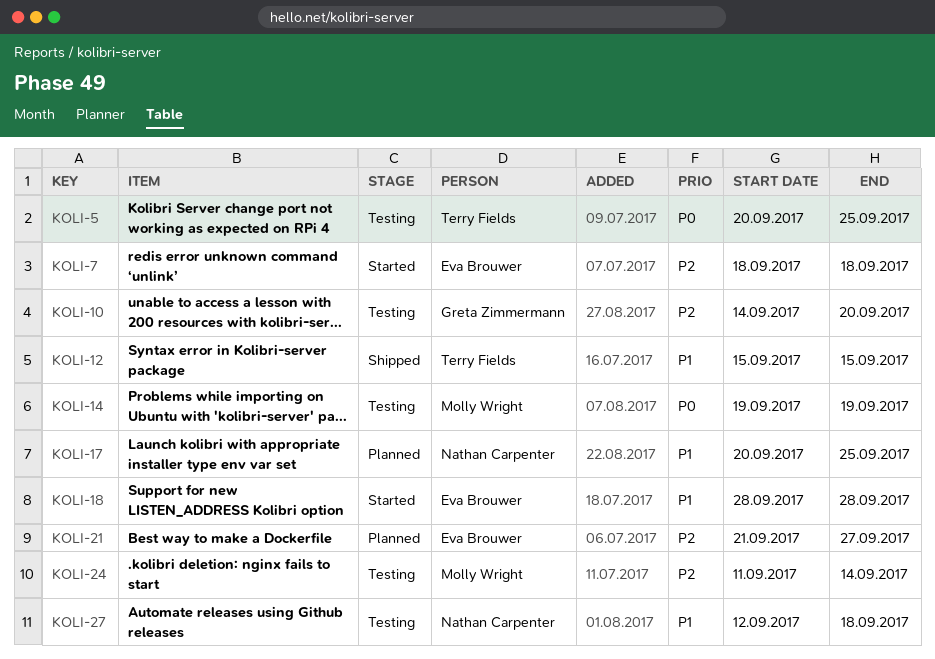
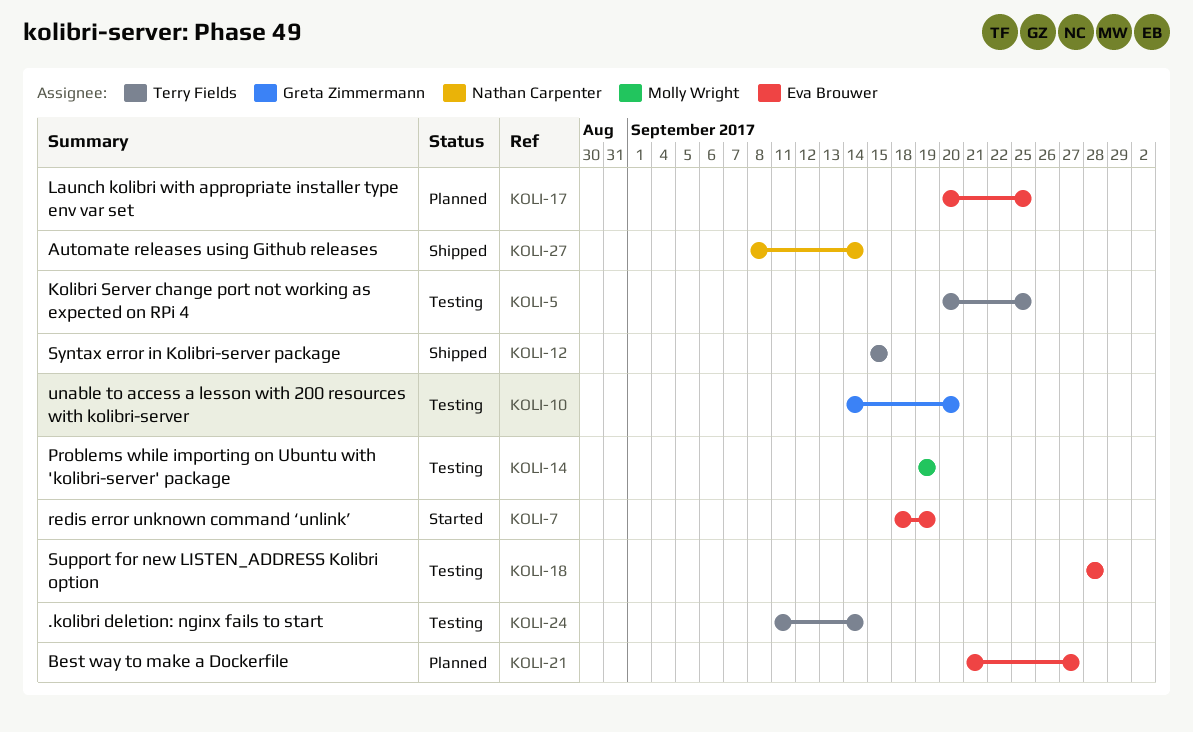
KOLI-7, due: Sep 18 -> Sep 19
KOLI-17, owner: Nathan Carpenter -> Eva Brouwer
KOLI-18, status: Started -> Testing
KOLI-24, owner: Molly Wright -> Terry Fields
KOLI-27, status: Testing -> Shipped
KOLI-27, start: Sep 12 -> Sep 8
KOLI-27, due: Sep 18 -> Sep 14

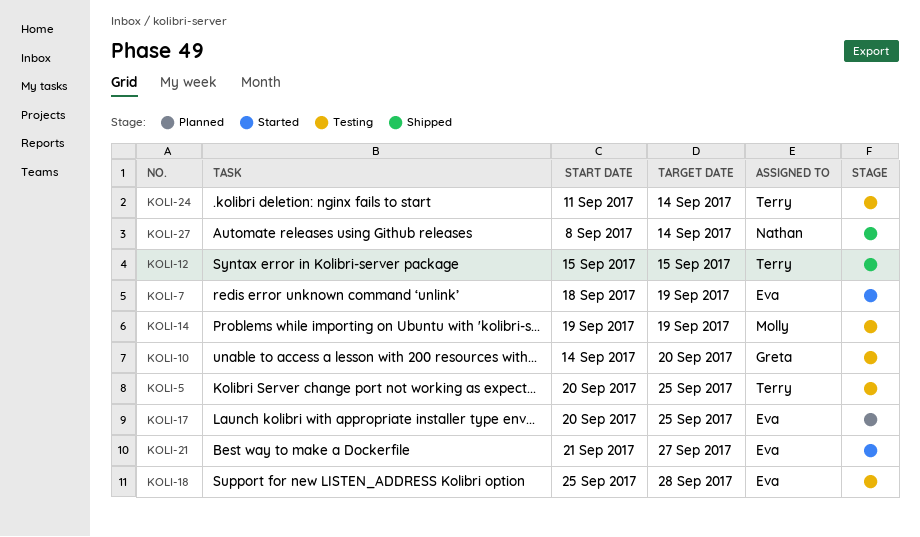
KOLI-18, start: Sep 28 -> Sep 25
KOLI-21, status: Planned -> Started

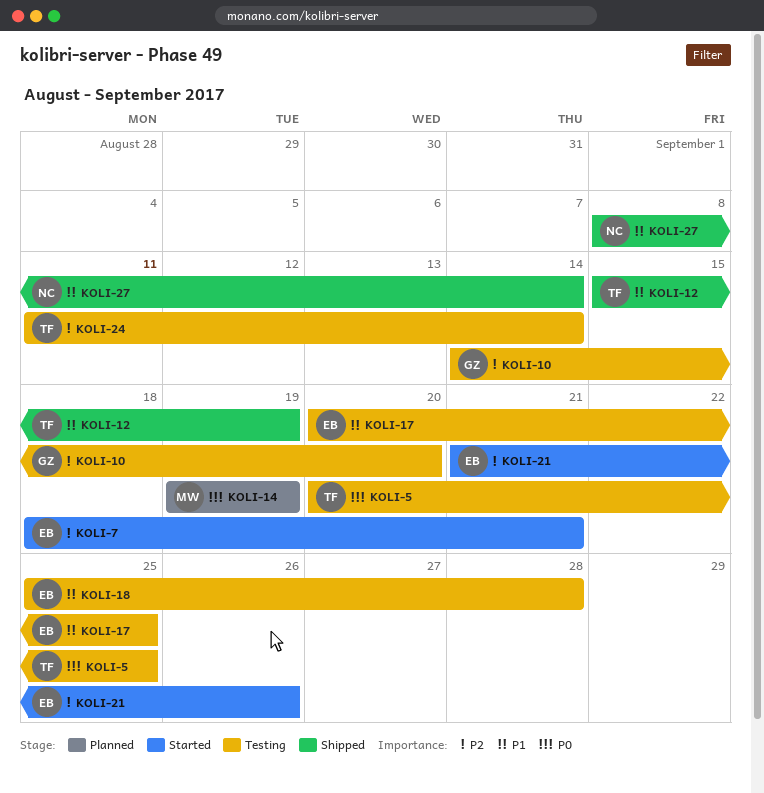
KOLI-7, due: Sep 19 -> Sep 21
KOLI-12, due: Sep 15 -> Sep 19
KOLI-14, status: Testing -> Planned
KOLI-17, status: Planned -> Testing
KOLI-21, due: Sep 27 -> Sep 26

